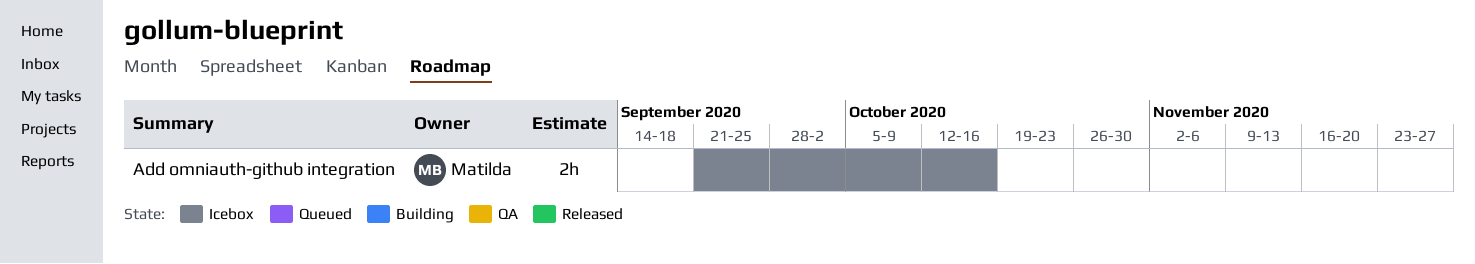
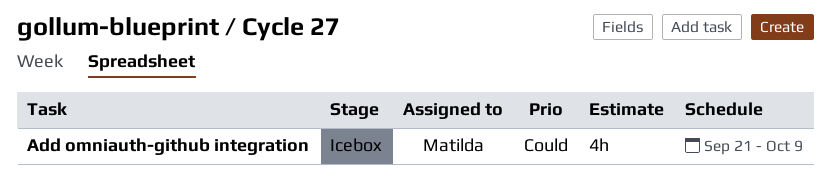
Add omniauth-github integration, estimate: 2h -> 4h
Add omniauth-github integration, due: Oct 16 -> Oct 9

